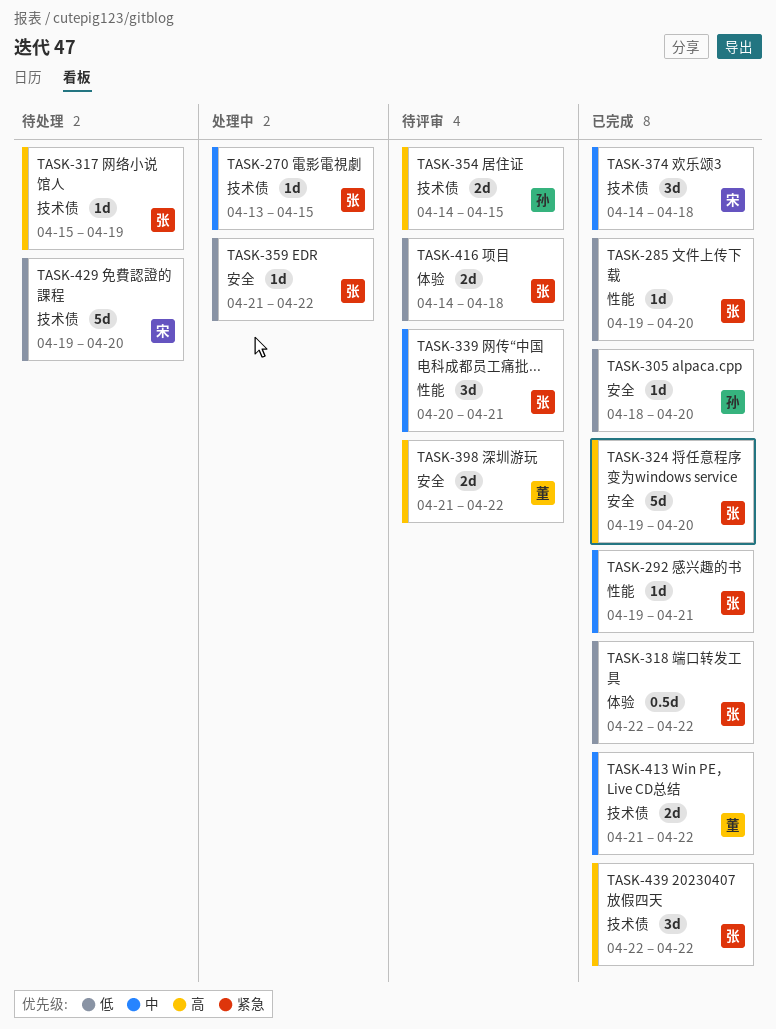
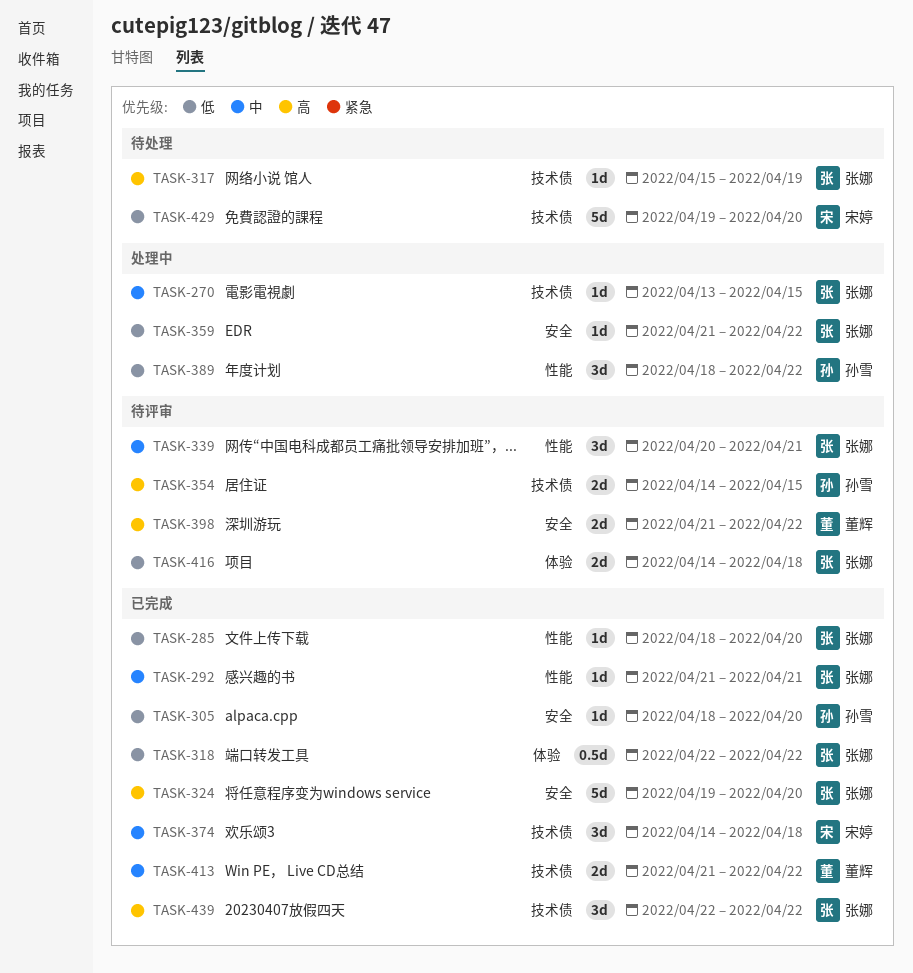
TASK-285, start: Apr 19 -> Apr 18
TASK-292, start: Apr 19 -> Apr 21
TASK-389: none -> present

